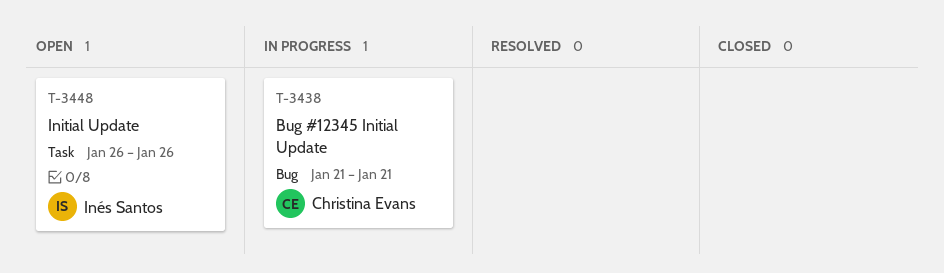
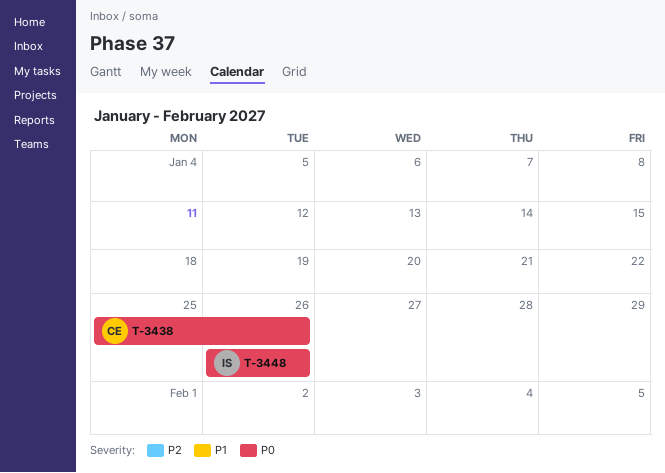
T-3438, start: Jan 21 -> Jan 25
T-3438, due: Jan 21 -> Jan 26

